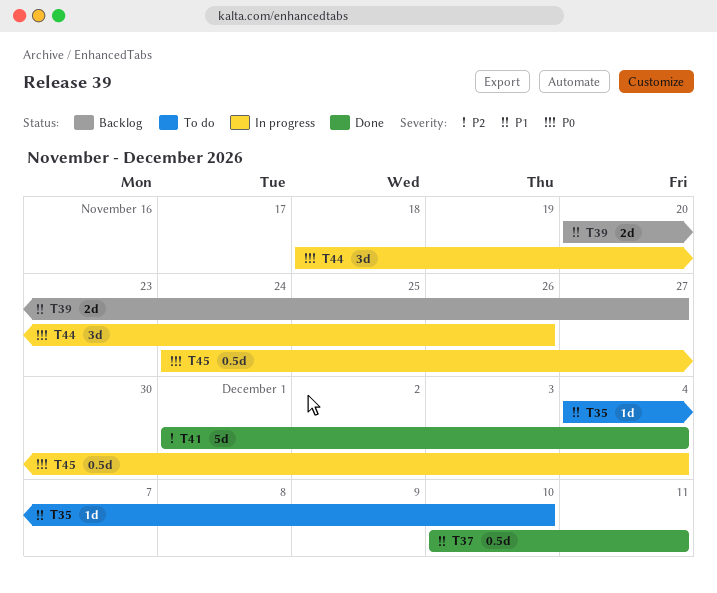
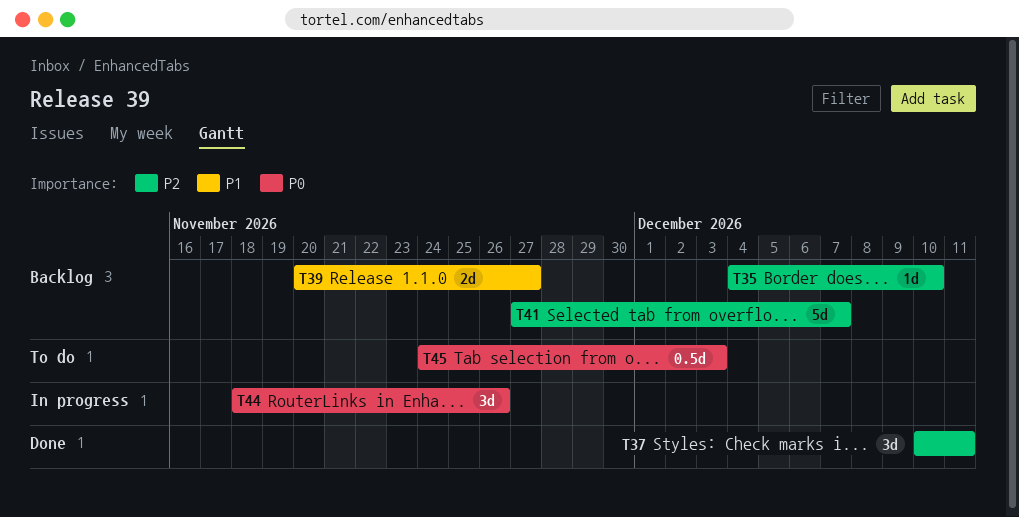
T35, status: To do -> Backlog
T35, priority: P1 -> P2
T37, priority: P1 -> P2
T37, estimate: 0.5d -> 3d
T41, status: Done -> Backlog
T41, start: Dec 1 -> Nov 27
T41, due: Dec 4 -> Dec 7
T45, status: In progress -> To do
T45, due: Dec 4 -> Dec 3

